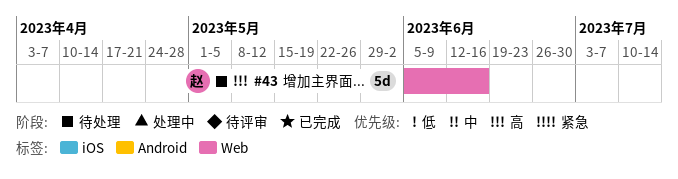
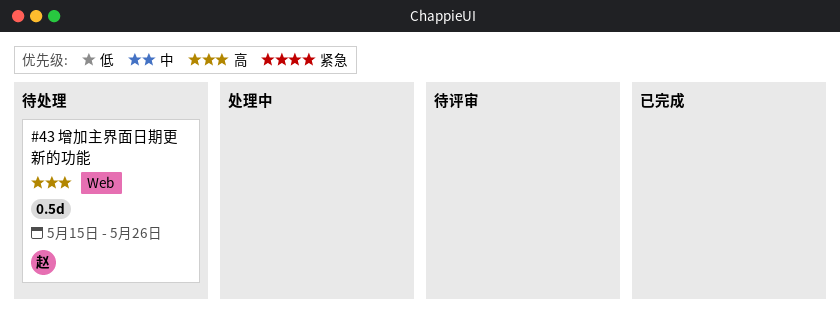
#43, estimate: 5d -> 0.5d
#43, start: Jun 5 -> May 15
#43, due: Jun 16 -> May 26

